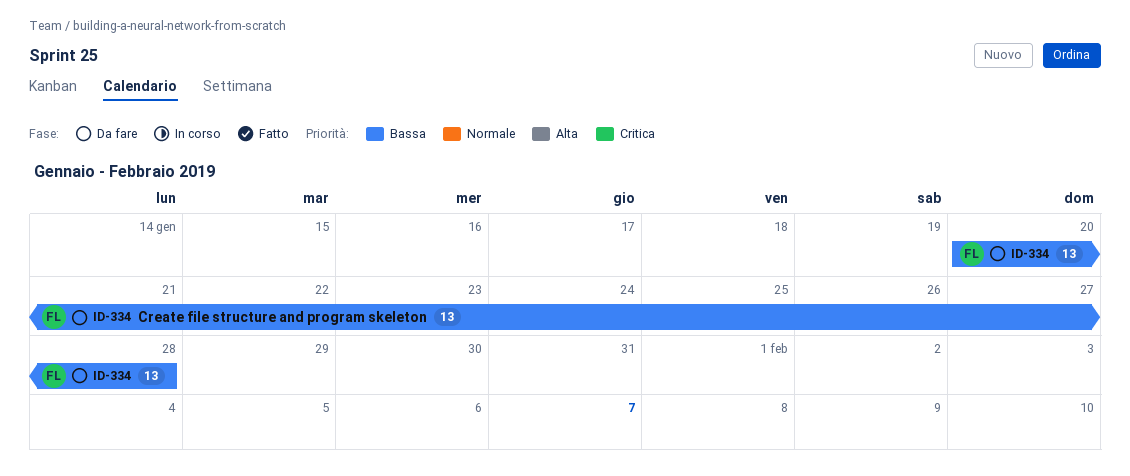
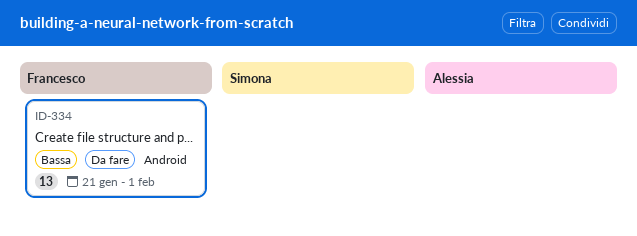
ID-334, start: Jan 20 -> Jan 21
ID-334, due: Jan 28 -> Feb 1

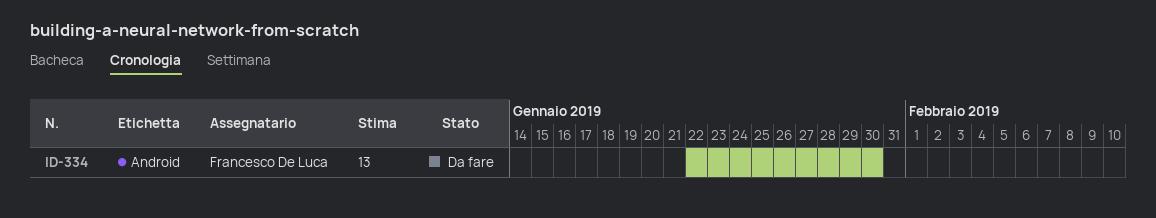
ID-334, start: Jan 21 -> Jan 22
ID-334, due: Feb 1 -> Jan 30

